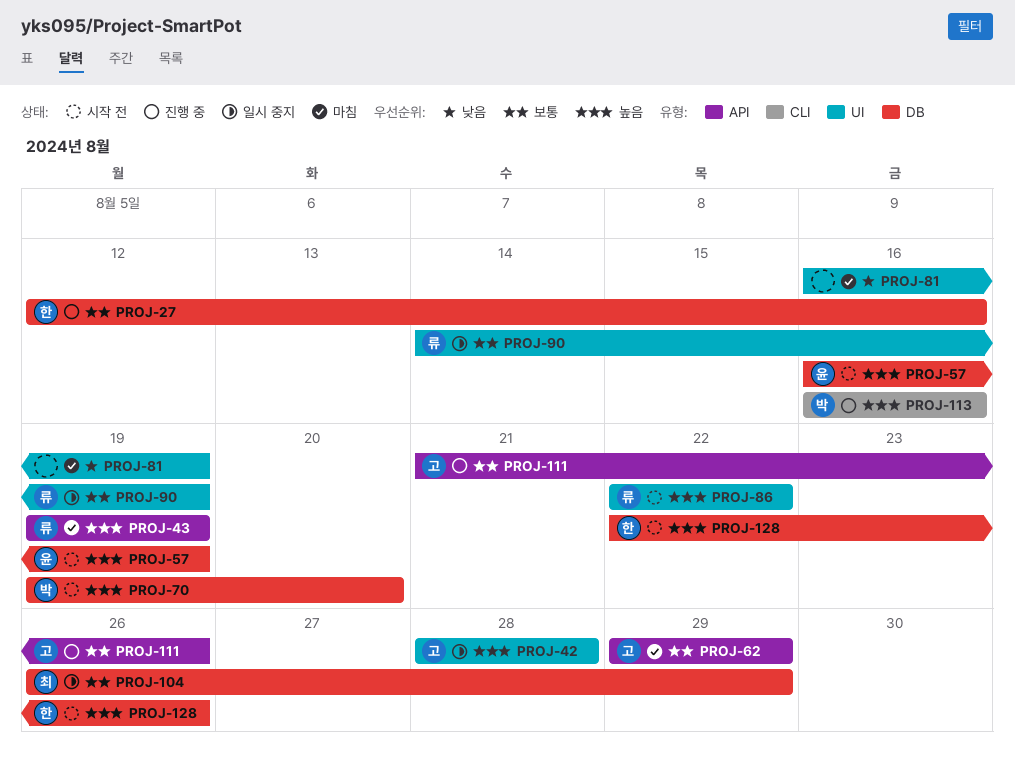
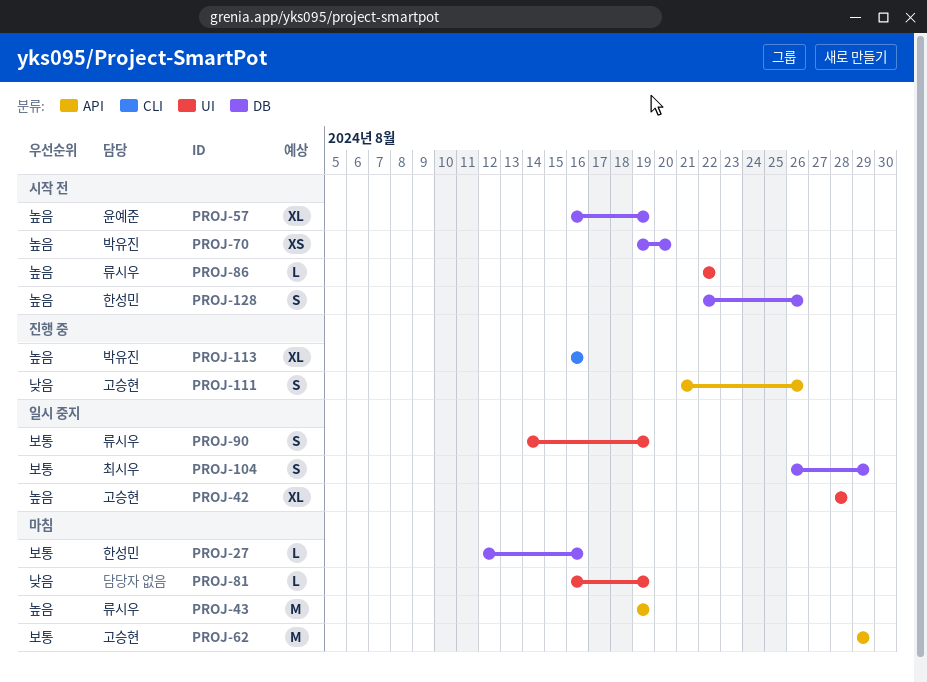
PROJ-27, status: 진행 중 -> 마침
PROJ-111, priority: 보통 -> 낮음

